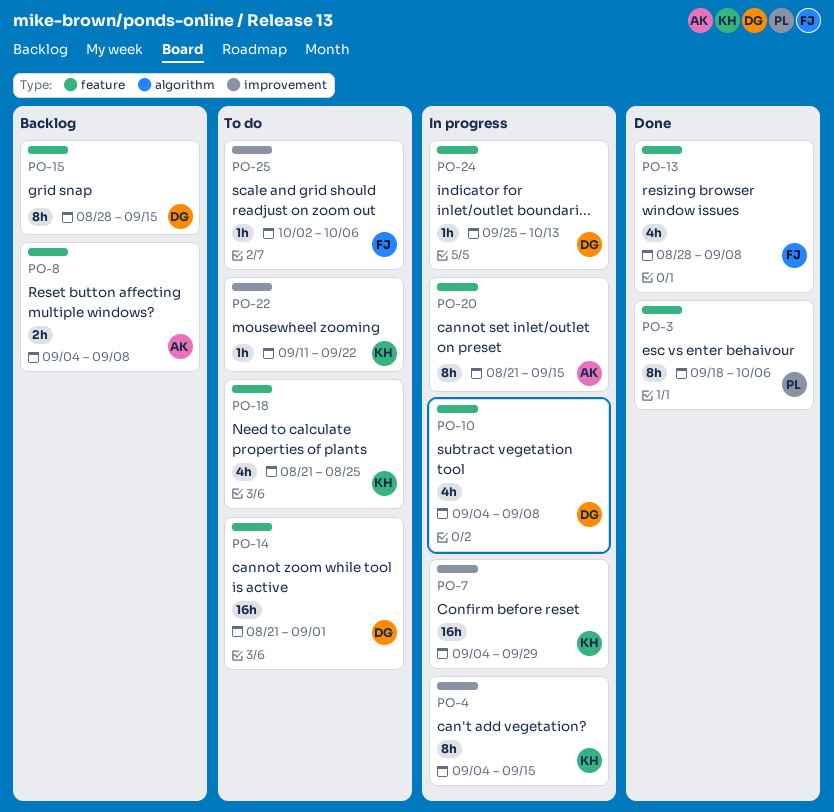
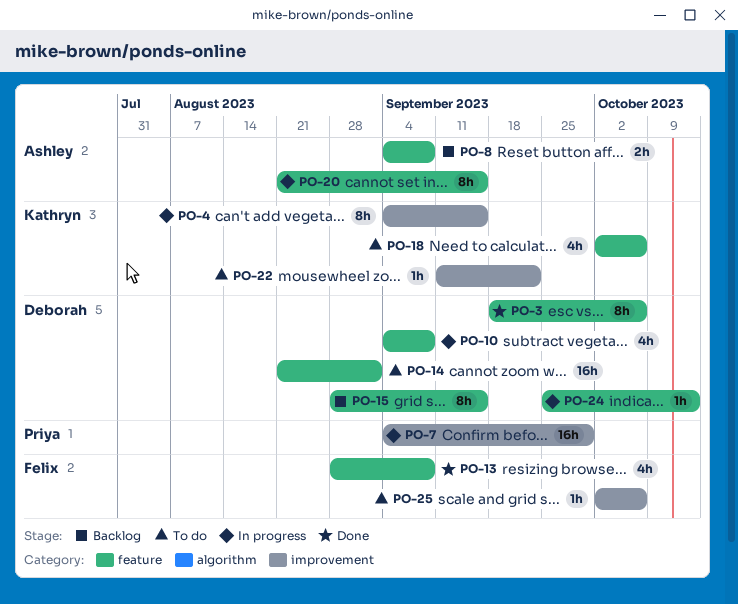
PO-3, owner: Priya -> Deborah
PO-7, owner: Kathryn -> Priya
PO-18, start: Aug 21 -> Oct 2
PO-18, due: Aug 25 -> Oct 6

